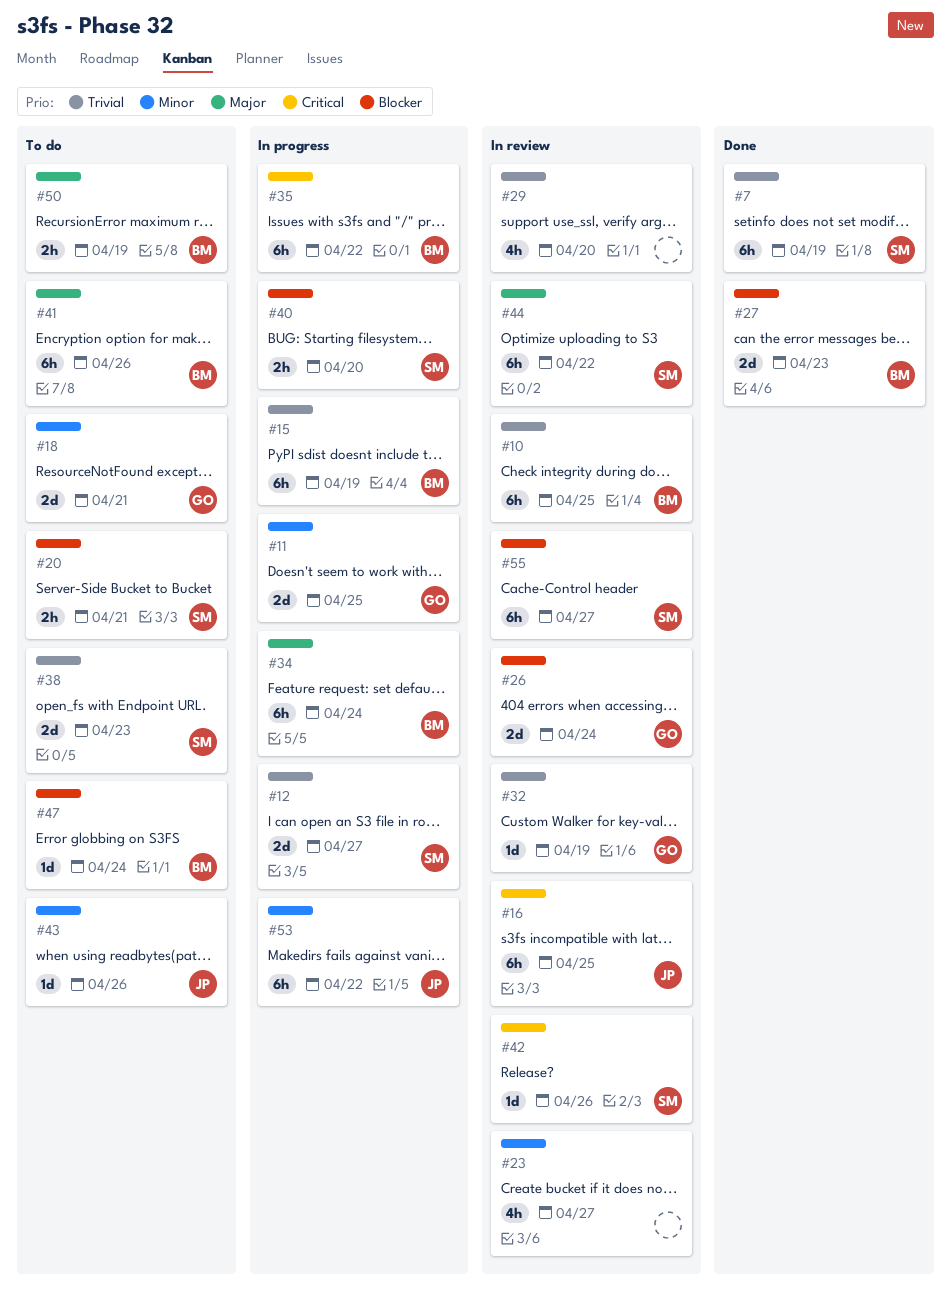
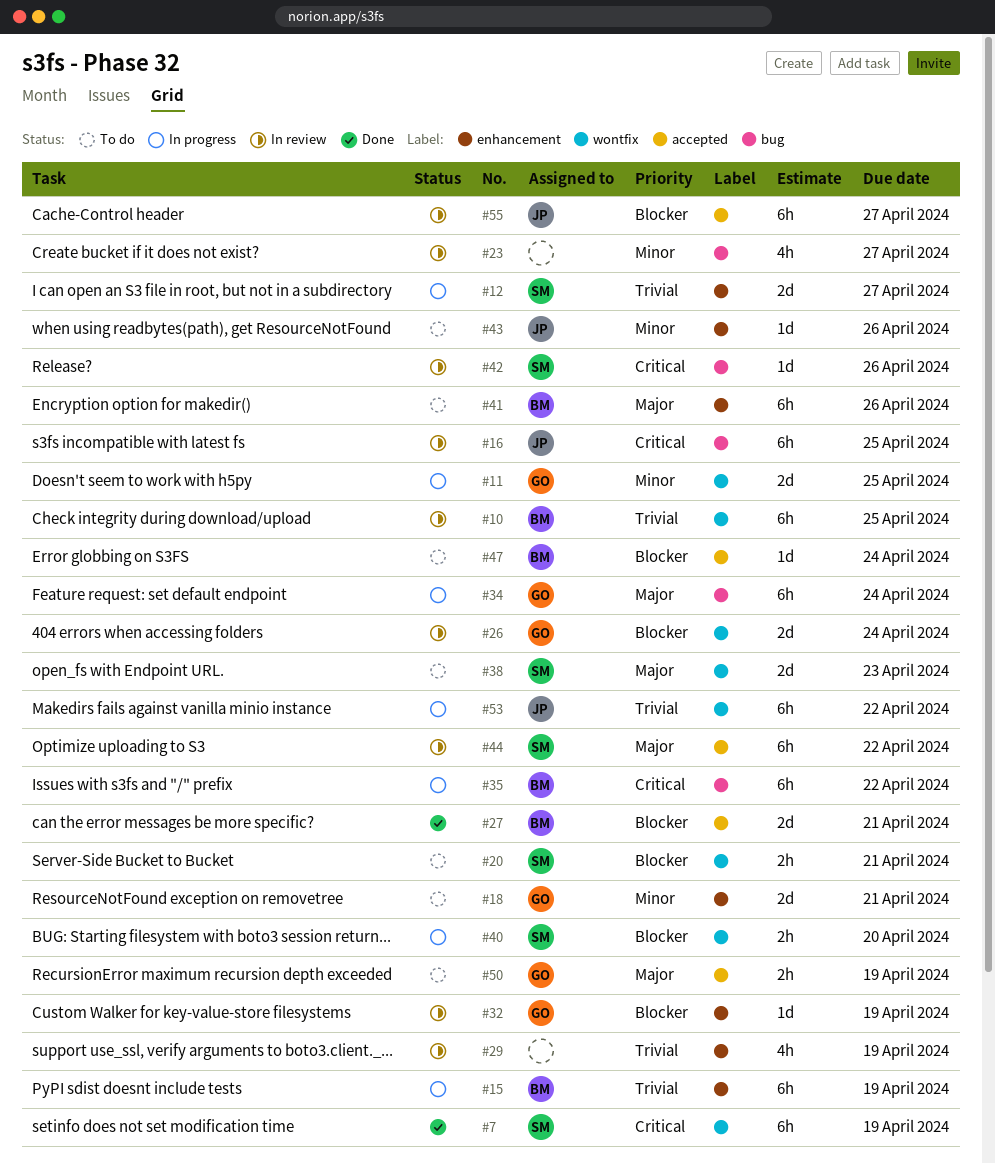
#7, priority: Trivial -> Critical
#27, due: Apr 23 -> Apr 21
#29, due: Apr 20 -> Apr 19
#32, priority: Trivial -> Blocker
#34, owner: BM -> GO
#38, priority: Trivial -> Major
#50, owner: BM -> GO
#53, priority: Minor -> Trivial
#55, owner: SM -> JP

